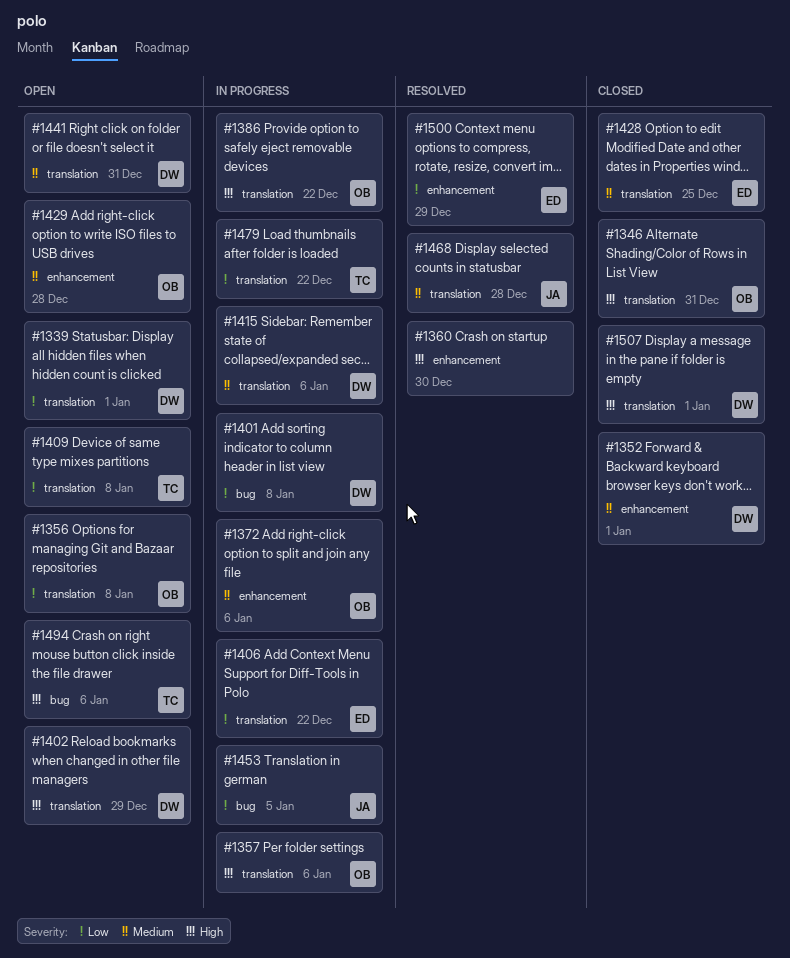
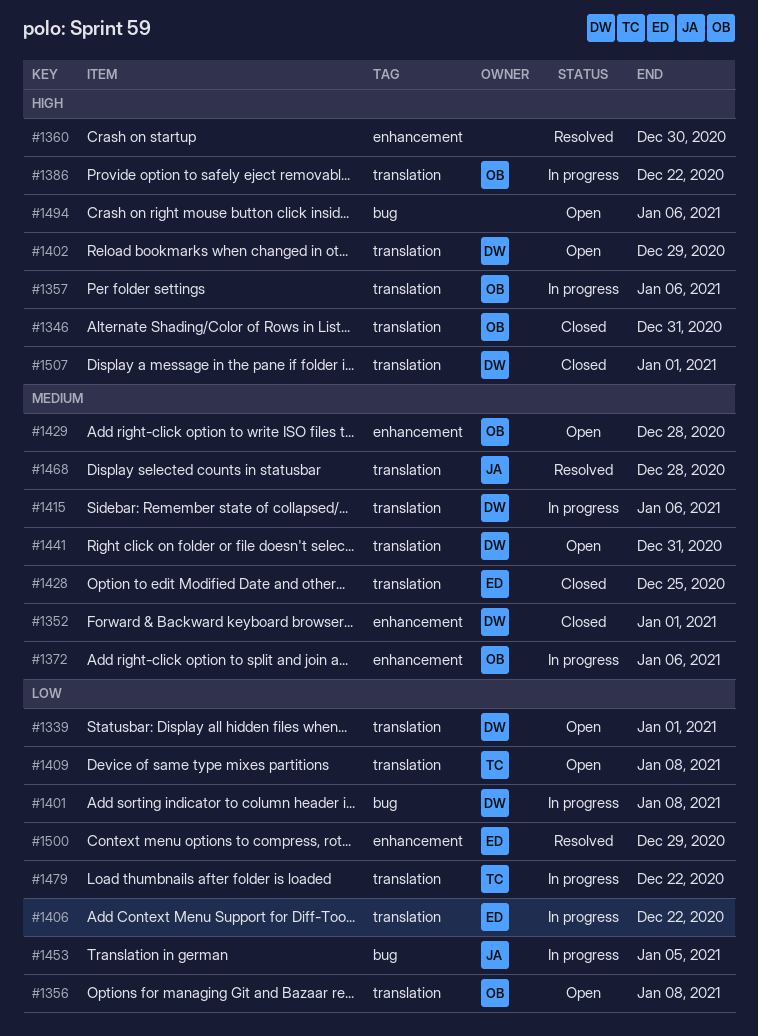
#1494, owner: TC -> none

